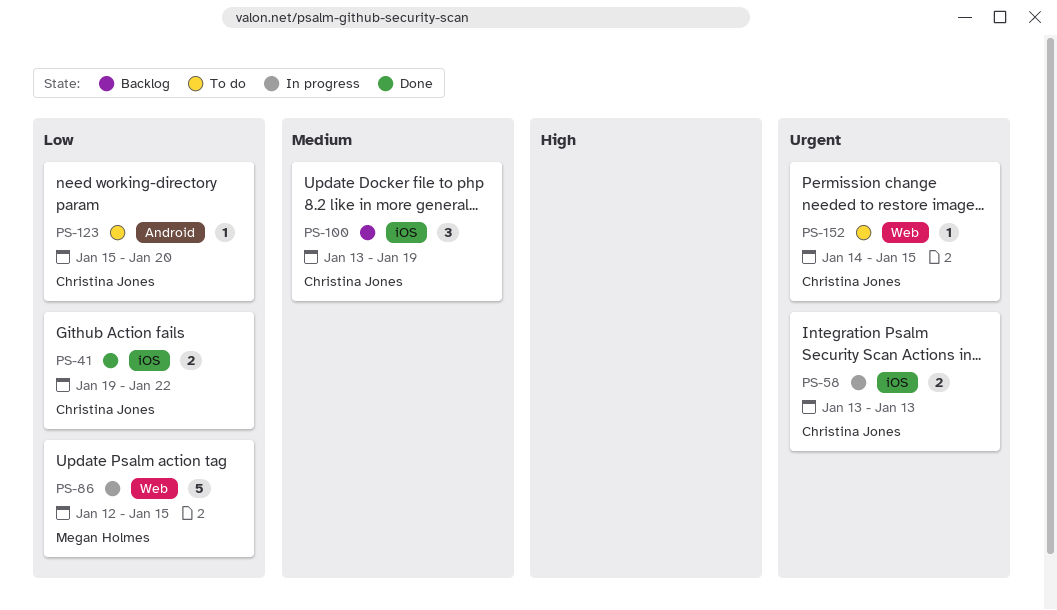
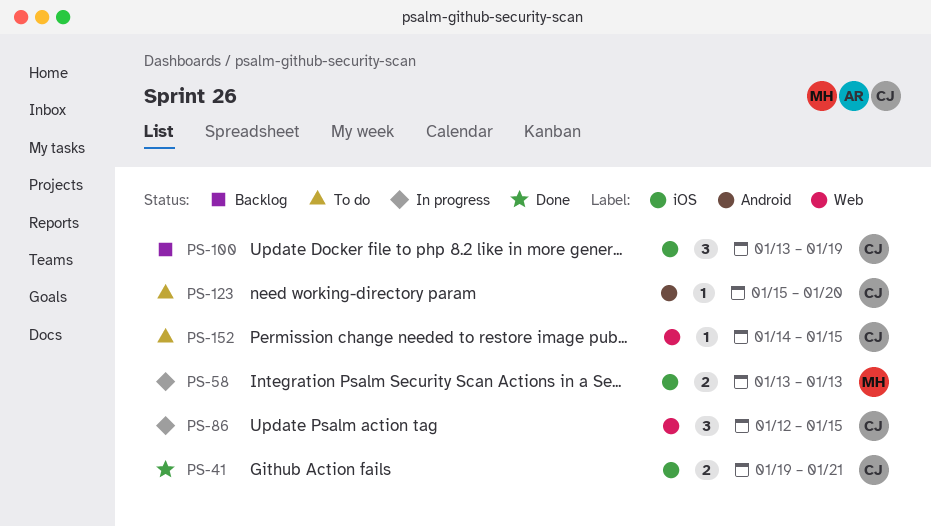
PS-41, due: Jan 22 -> Jan 21
PS-58, owner: Christina Jones -> Megan Holmes
PS-86, owner: Megan Holmes -> Christina Jones
PS-86, estimate: 5 -> 3

